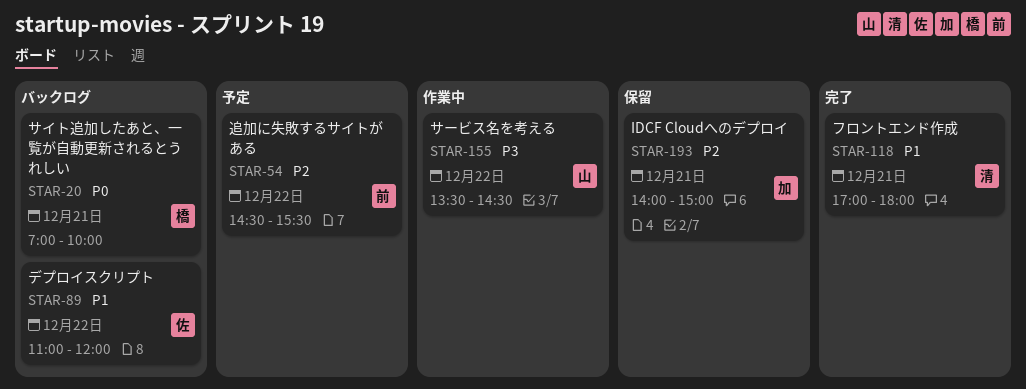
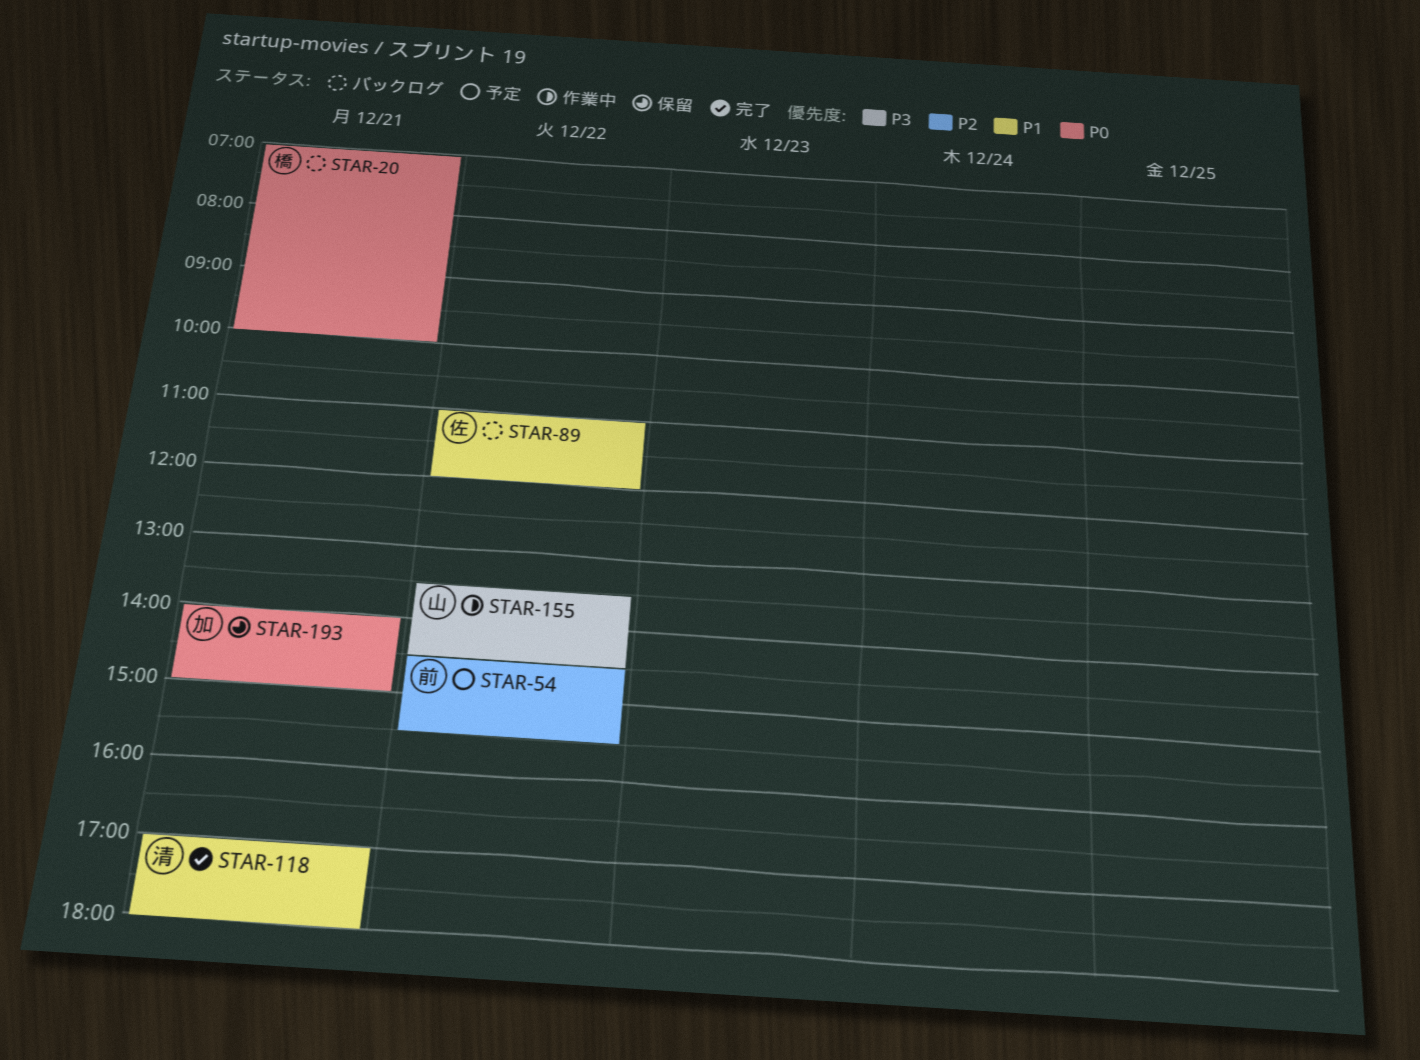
STAR-193, priority: P2 -> P0

